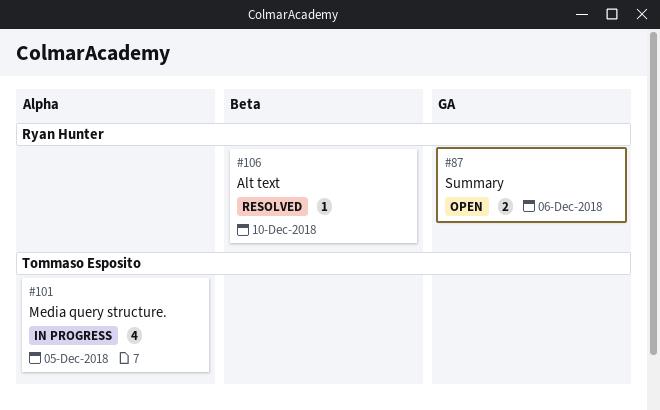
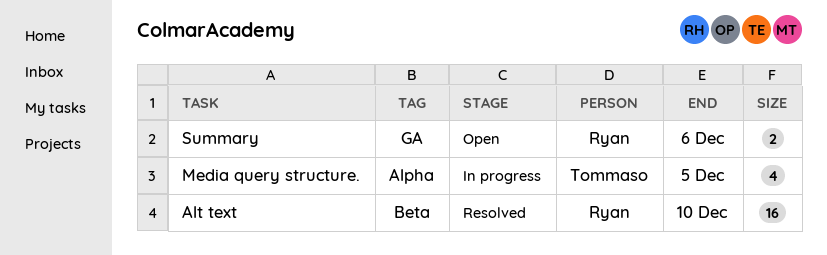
Alt text, estimate: 1 -> 16

